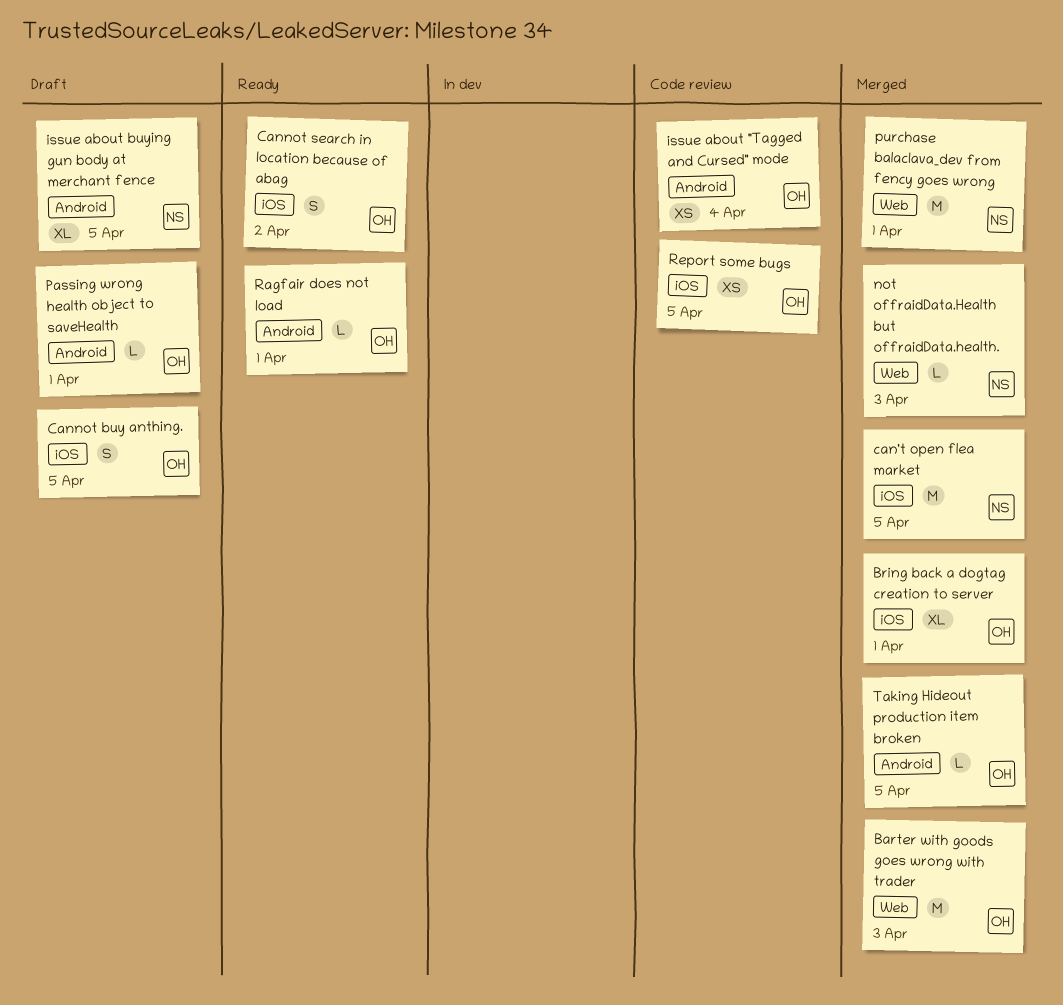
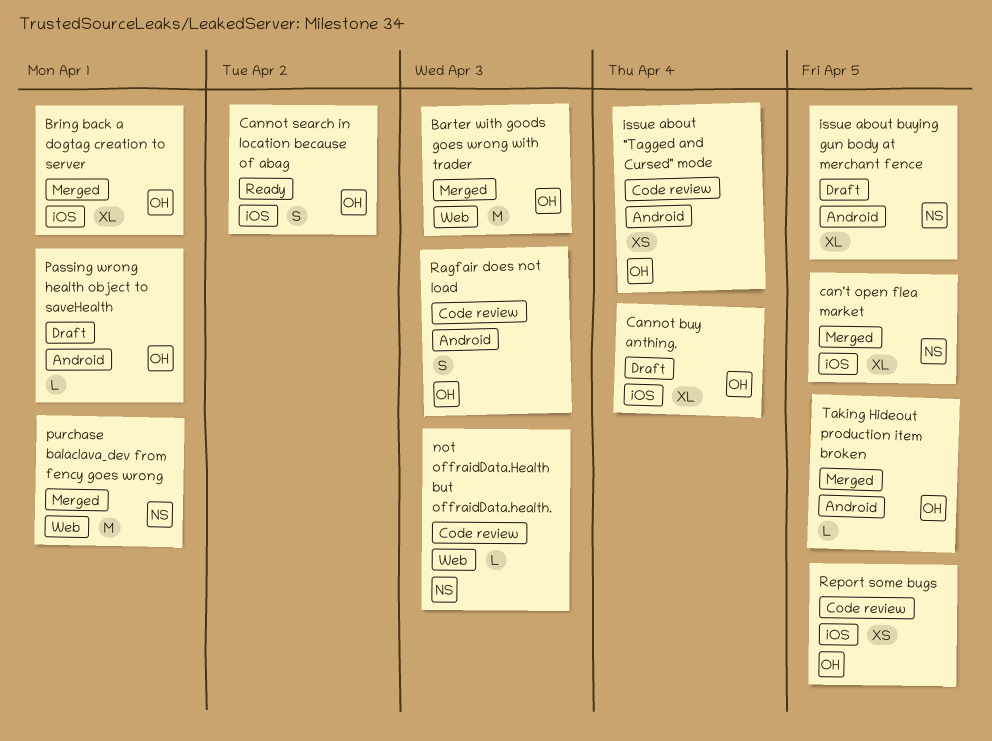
can't open flea market, estimate: M -> XL
Cannot buy anthing., estimate: S -> XL
Cannot buy anthing., due: Apr 5 -> Apr 4
not offraidData.Health but offraidData.health., status: Merged -> Code review
Ragfair does not load, status: Ready -> Code review
Ragfair does not load, estimate: L -> S
Ragfair does not load, due: Apr 1 -> Apr 3

